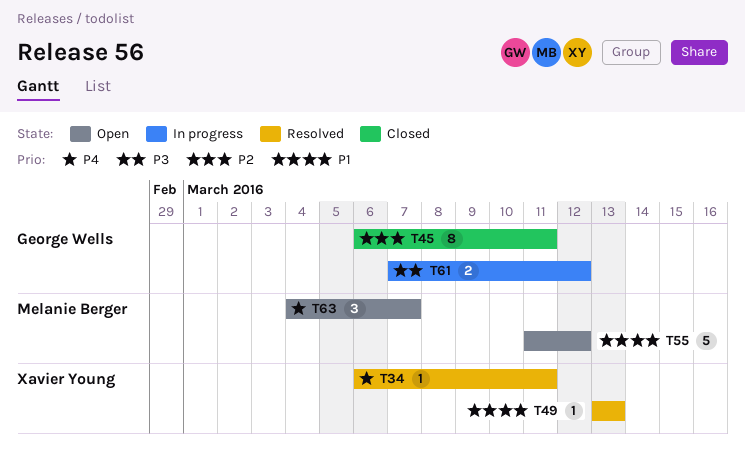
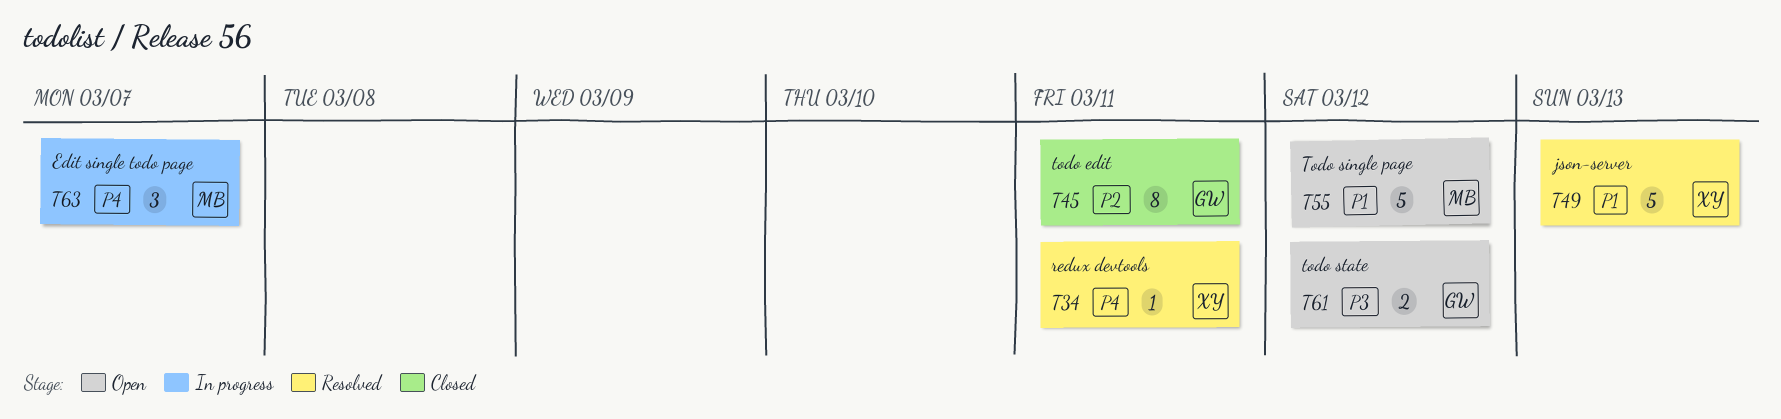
T49, estimate: 1 -> 5
T61, status: In progress -> Open
T63, status: Open -> In progress

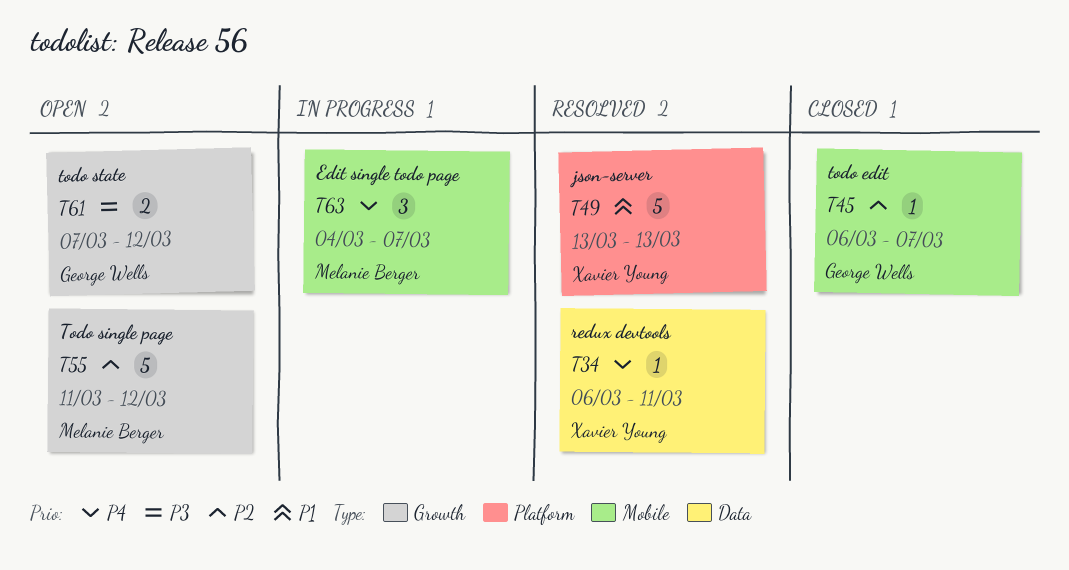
T45, estimate: 8 -> 1
T45, due: Mar 11 -> Mar 7
T55, priority: P1 -> P2

